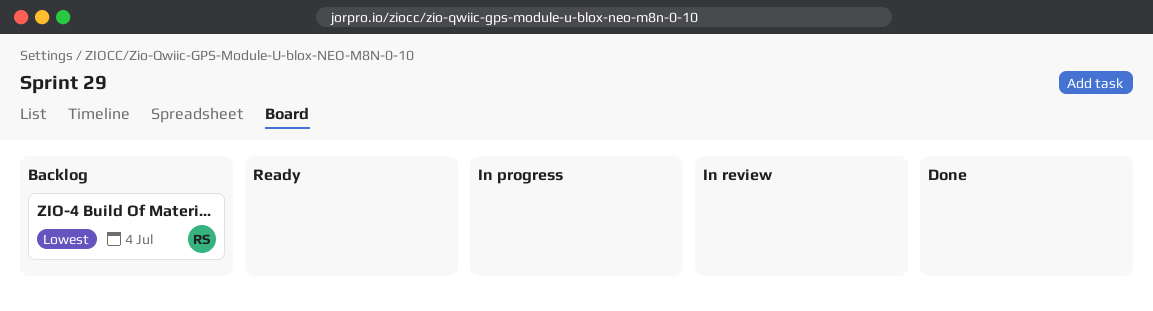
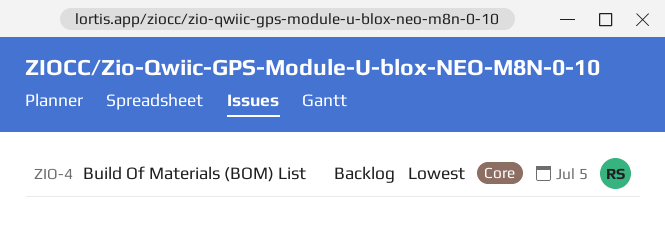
ZIO-4, due: Jul 4 -> Jul 5

